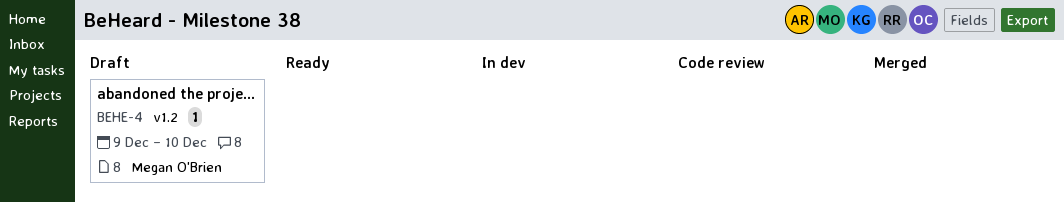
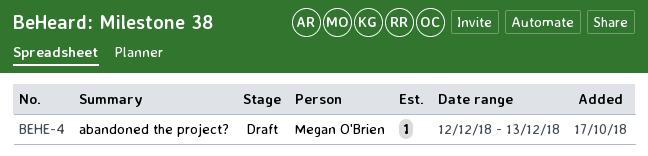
BEHE-4, start: Dec 9 -> Dec 12
BEHE-4, due: Dec 10 -> Dec 13

